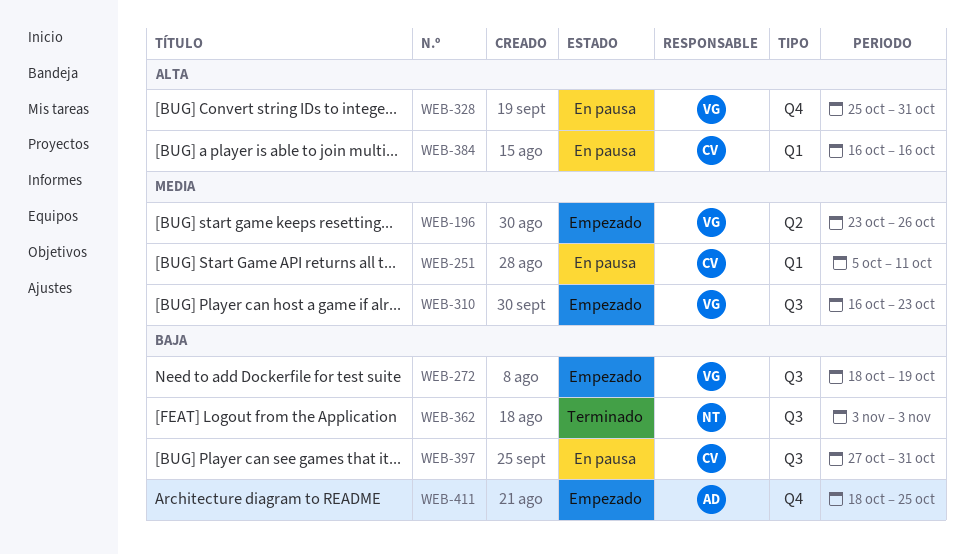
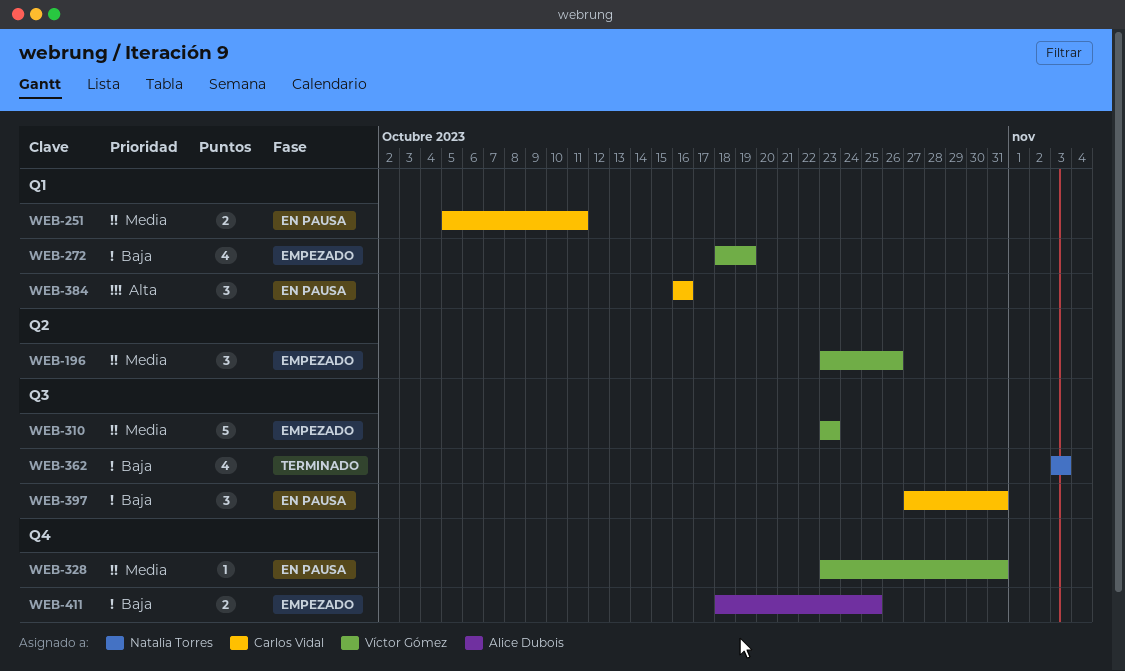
WEB-272, label: Q3 -> Q1
WEB-310, start: Oct 16 -> Oct 23
WEB-328, priority: Alta -> Media
WEB-328, start: Oct 25 -> Oct 23

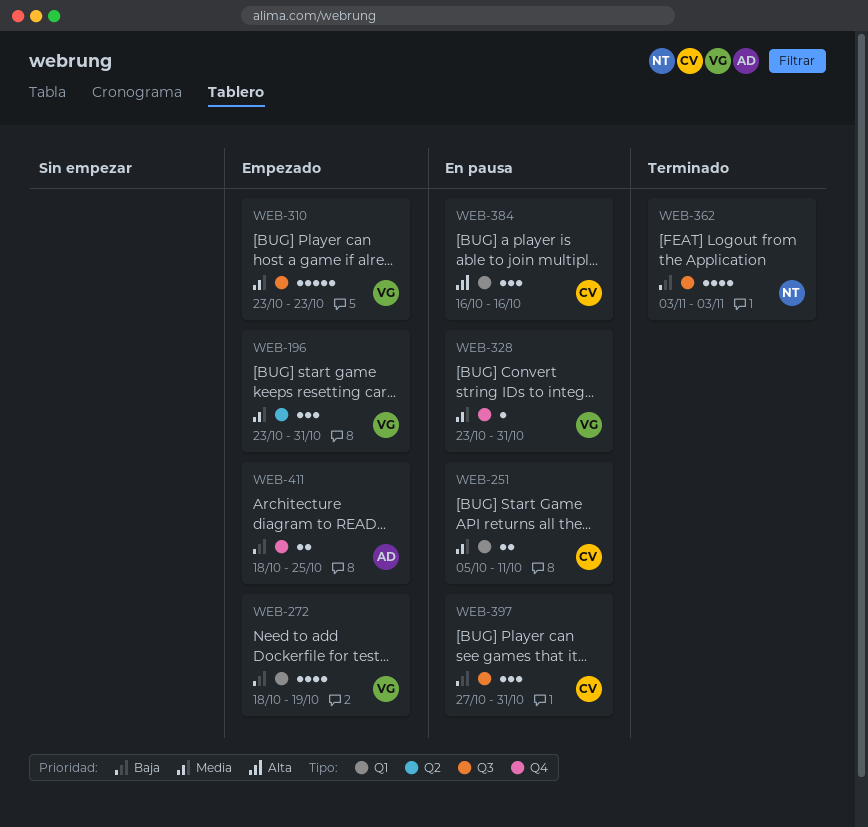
WEB-196, due: Oct 26 -> Oct 31

